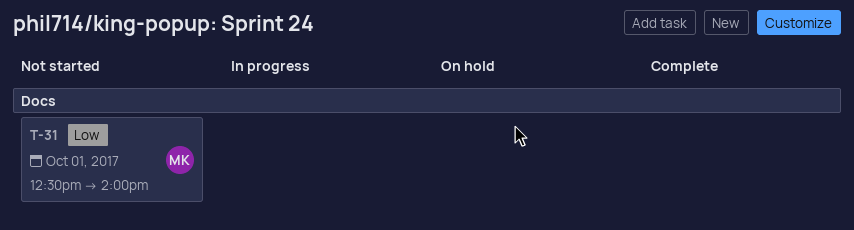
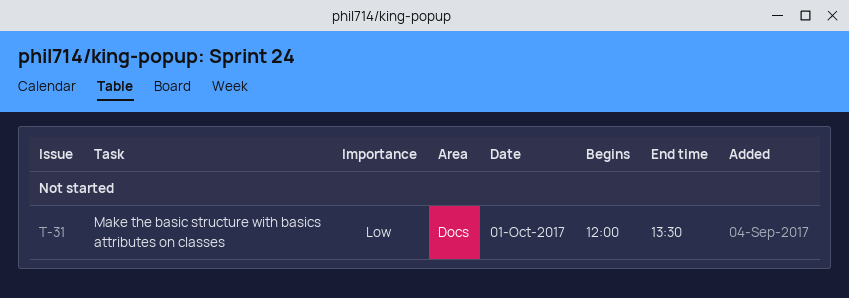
T-31, begins: 12:30 -> 12:00
T-31, ends: 14:00 -> 13:30

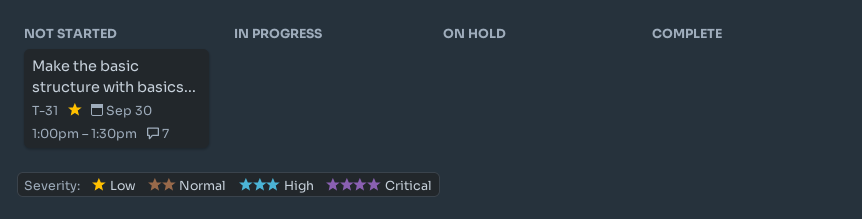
T-31, day: Oct 1 -> Sep 30
T-31, begins: 12:00 -> 13:00

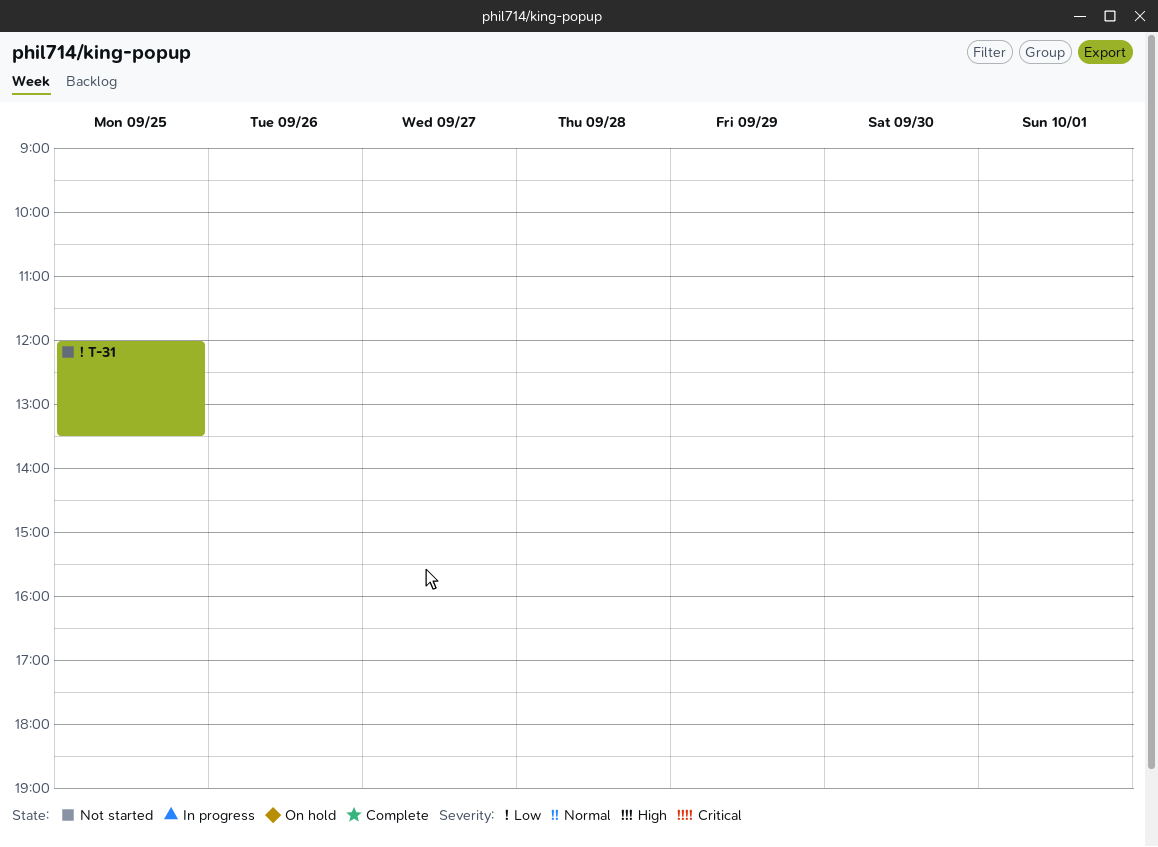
T-31, day: Sep 30 -> Sep 25
T-31, begins: 13:00 -> 12:00

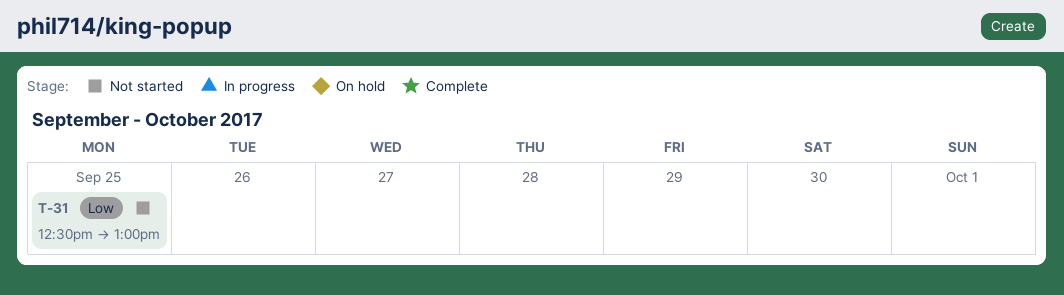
T-31, begins: 12:00 -> 12:30
T-31, ends: 13:30 -> 13:00

